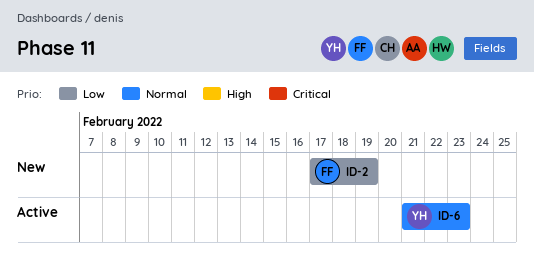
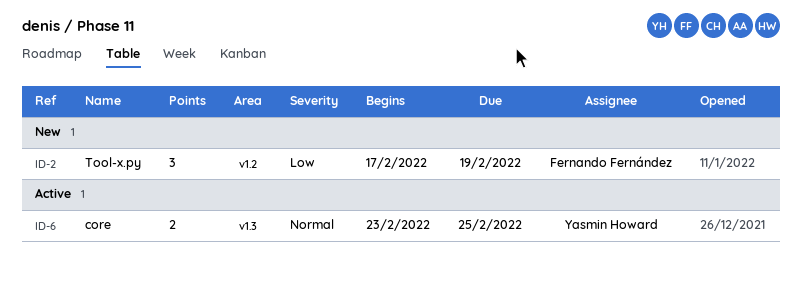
ID-6, start: Feb 21 -> Feb 23
ID-6, due: Feb 23 -> Feb 25

